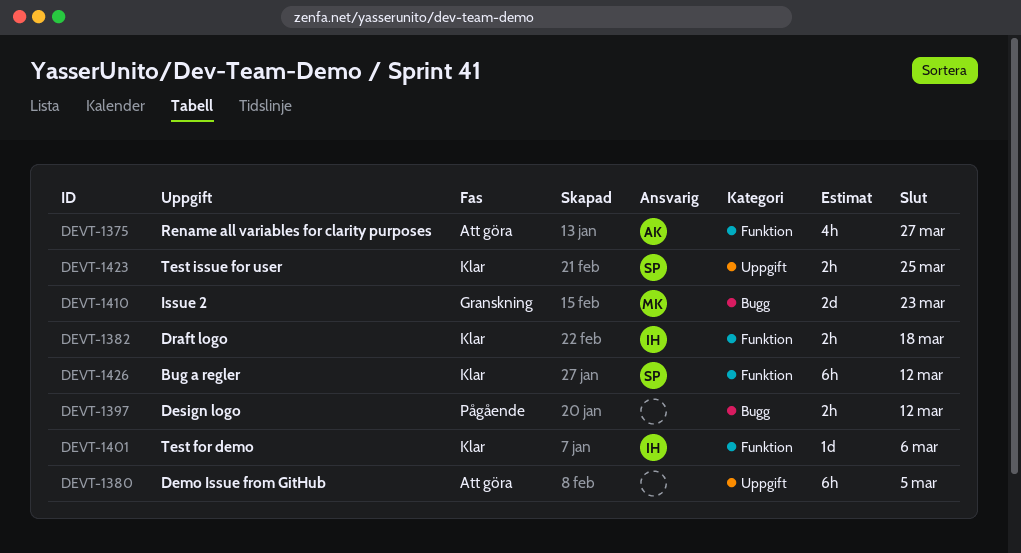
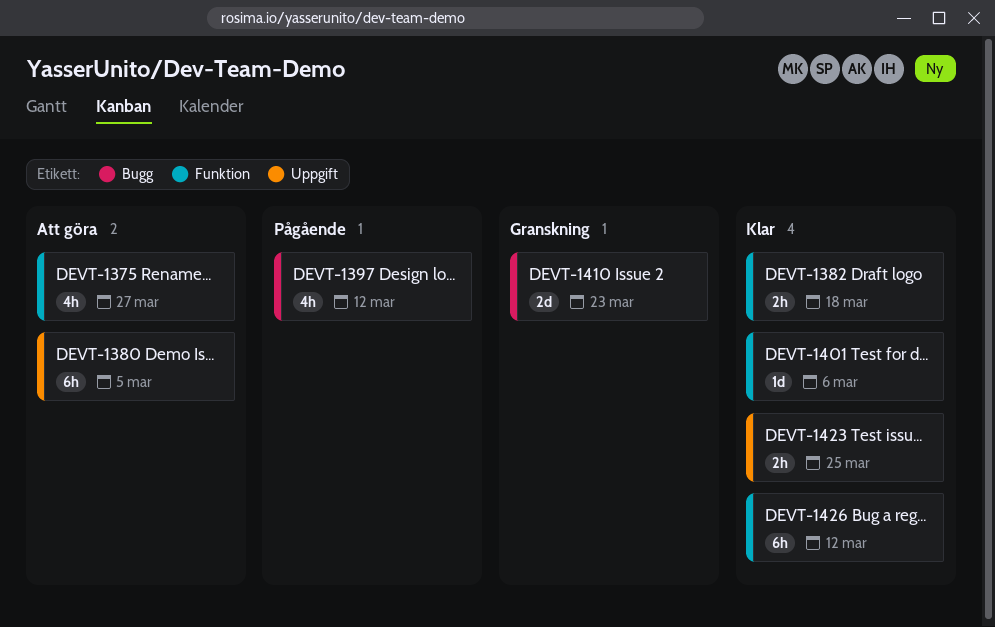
DEVT-1397, estimate: 2h -> 4h

